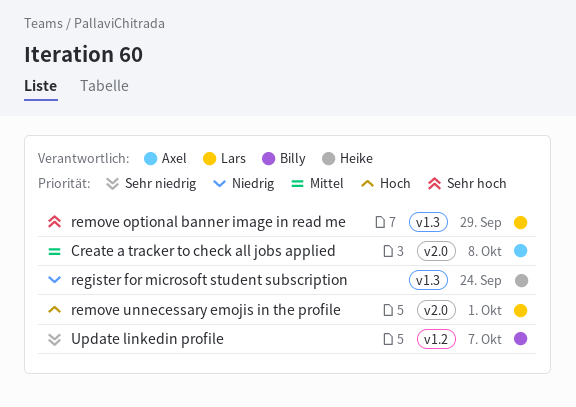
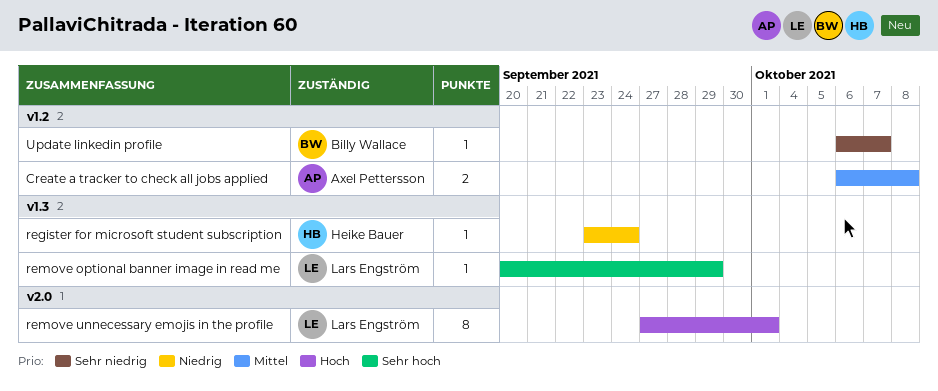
Create a tracker to check all jobs applied, label: v2.0 -> v1.2

